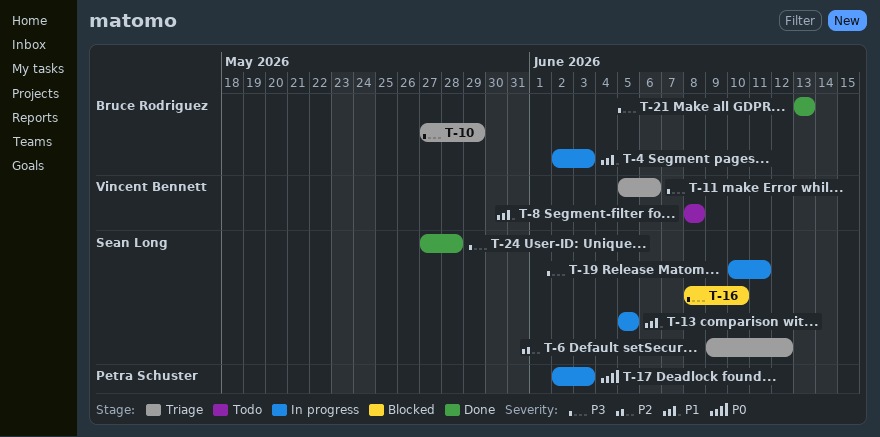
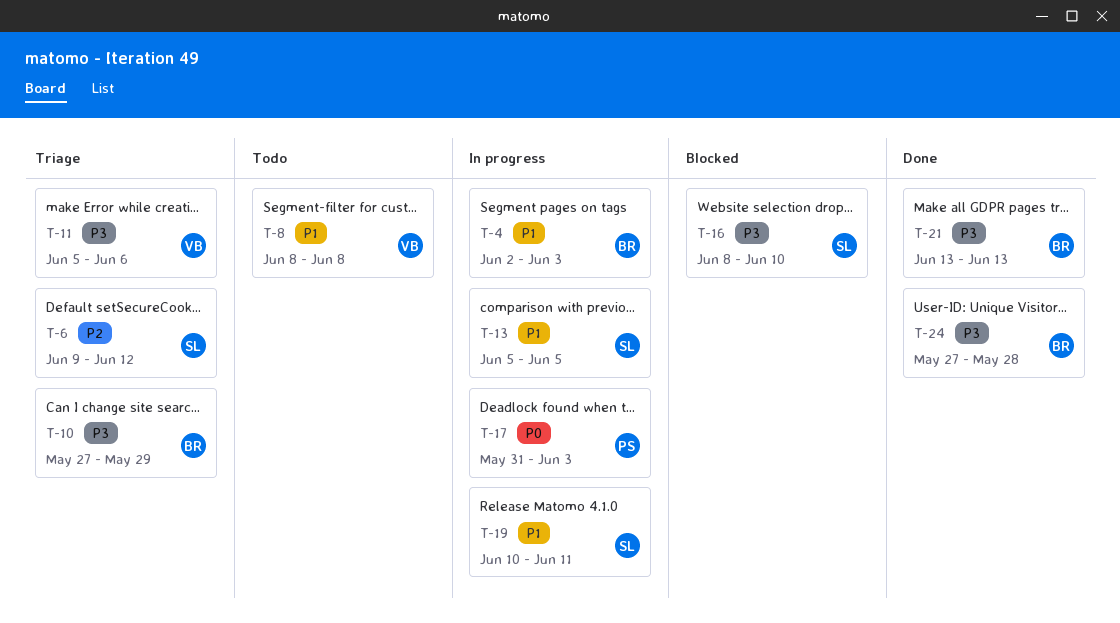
T-17, start: Jun 2 -> May 31
T-19, priority: P3 -> P1
T-24, owner: Sean Long -> Bruce Rodriguez

